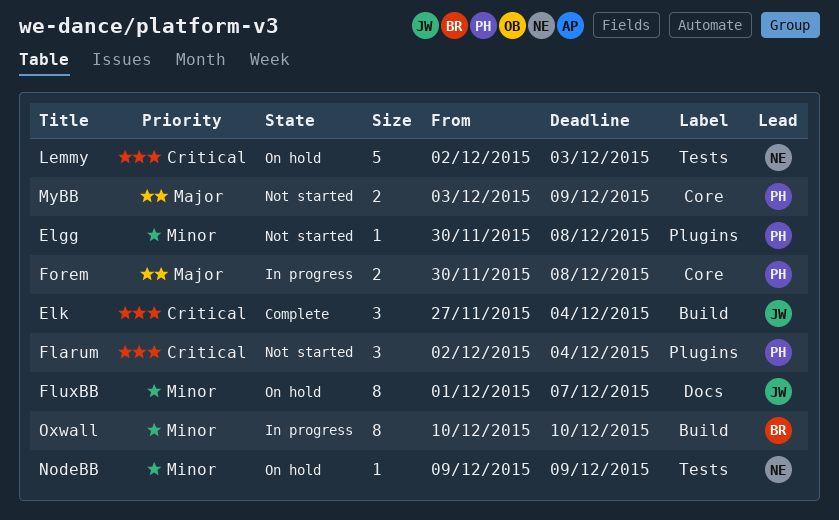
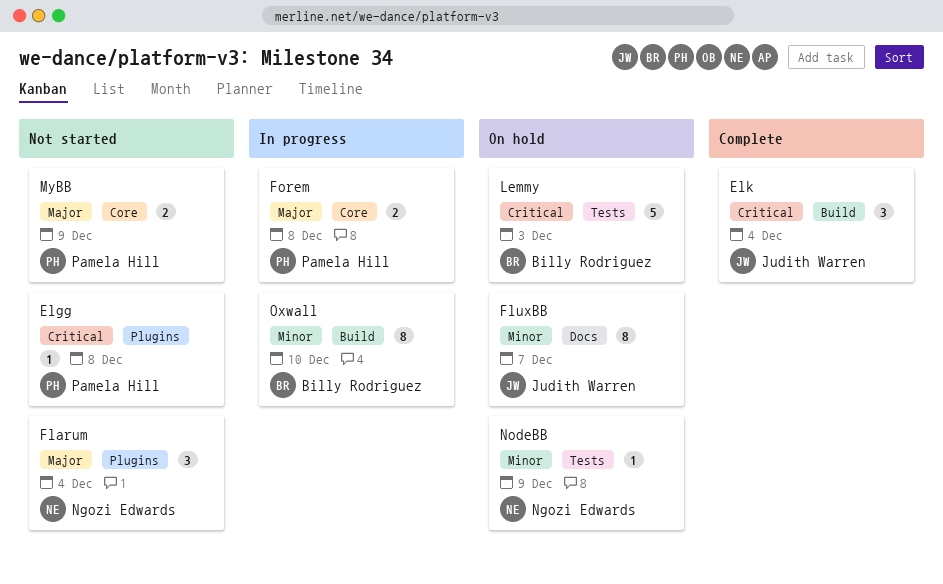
Elgg, priority: Minor -> Critical
Flarum, owner: Pamela Hill -> Ngozi Edwards
Flarum, priority: Critical -> Major
Lemmy, owner: Ngozi Edwards -> Billy Rodriguez

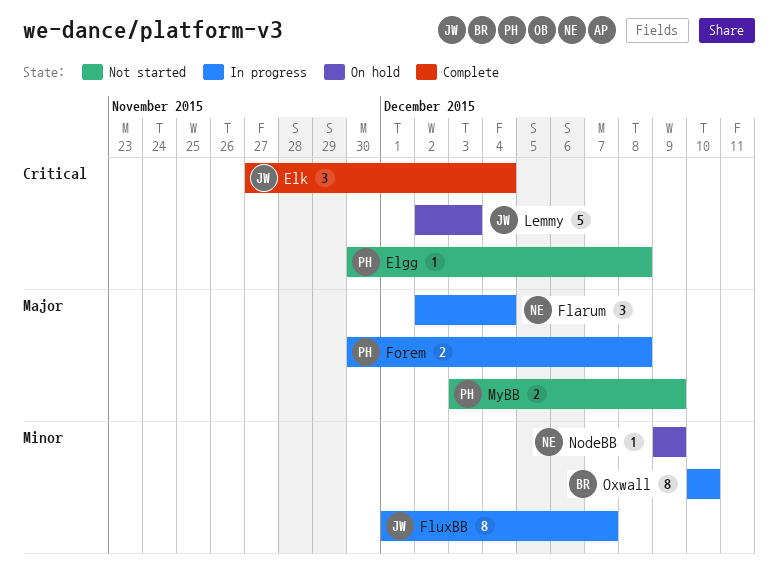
Flarum, status: Not started -> In progress
FluxBB, status: On hold -> In progress
Lemmy, owner: Billy Rodriguez -> Judith Warren

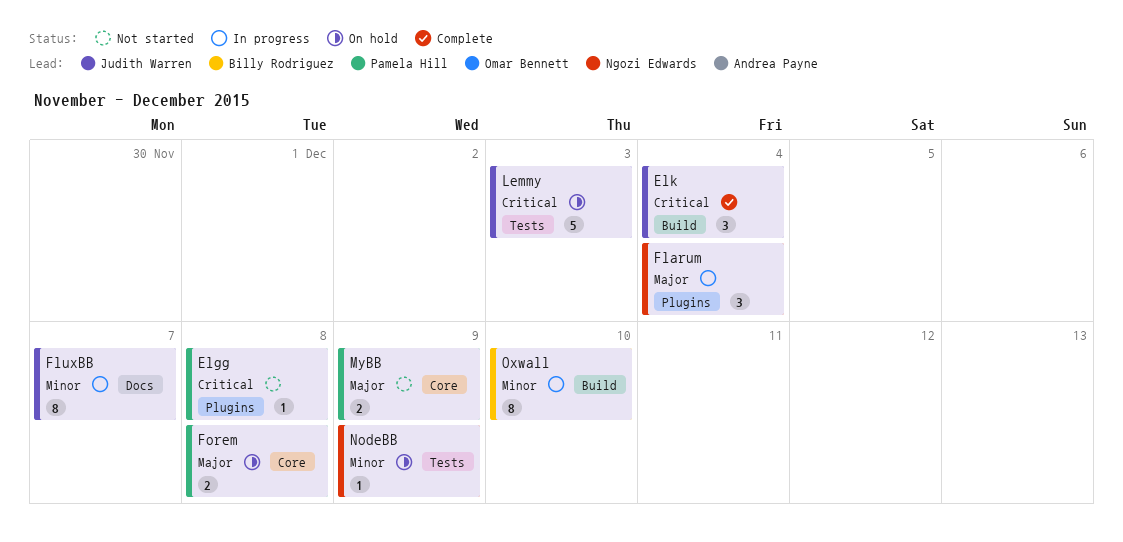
Forem, status: In progress -> On hold

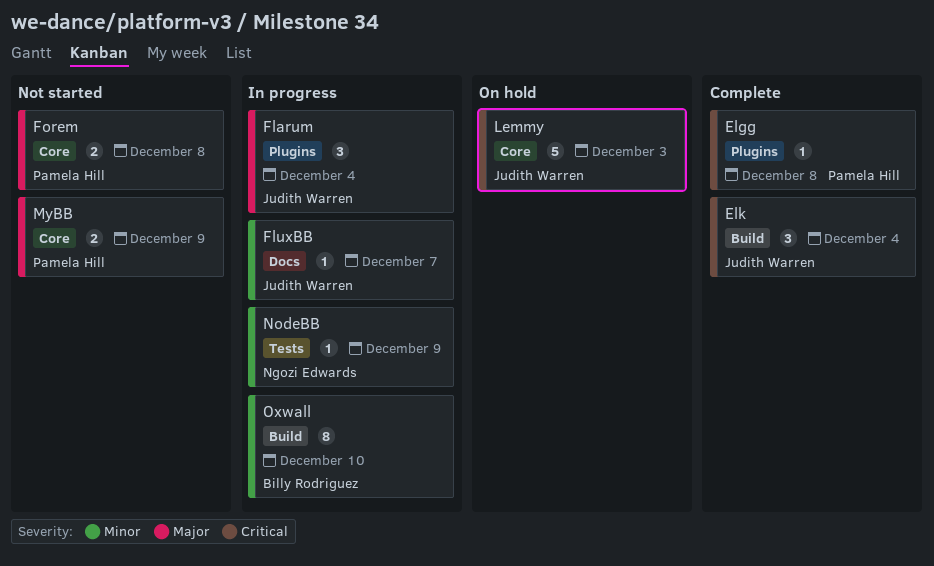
Elgg, status: Not started -> Complete
Flarum, owner: Ngozi Edwards -> Judith Warren
FluxBB, estimate: 8 -> 1
Forem, status: On hold -> Not started
Lemmy, label: Tests -> Core
NodeBB, status: On hold -> In progress

